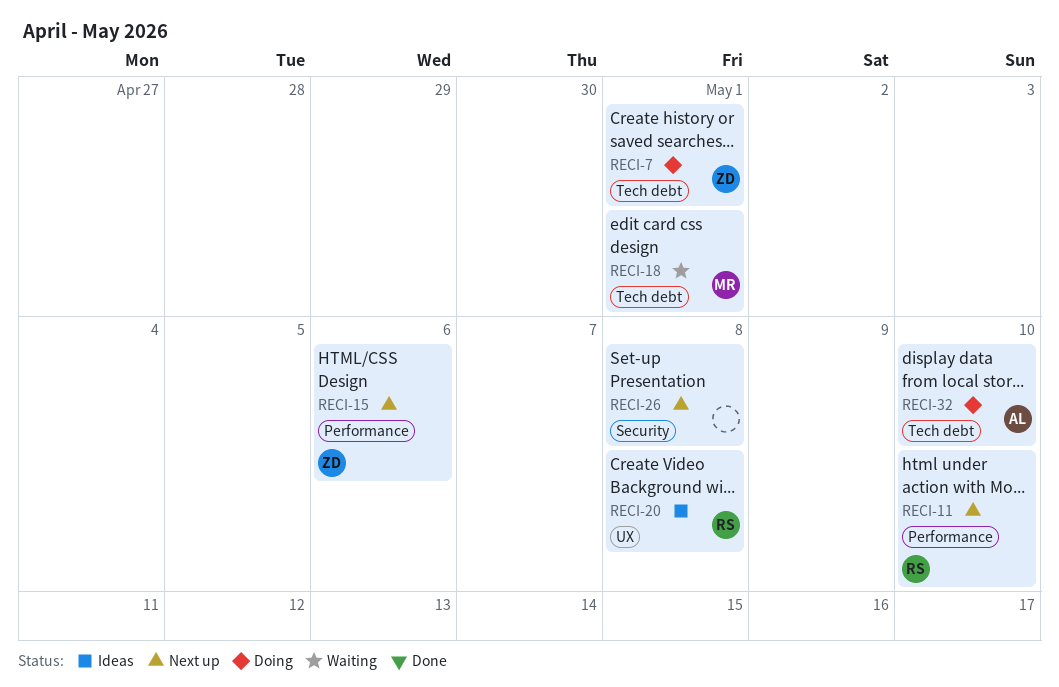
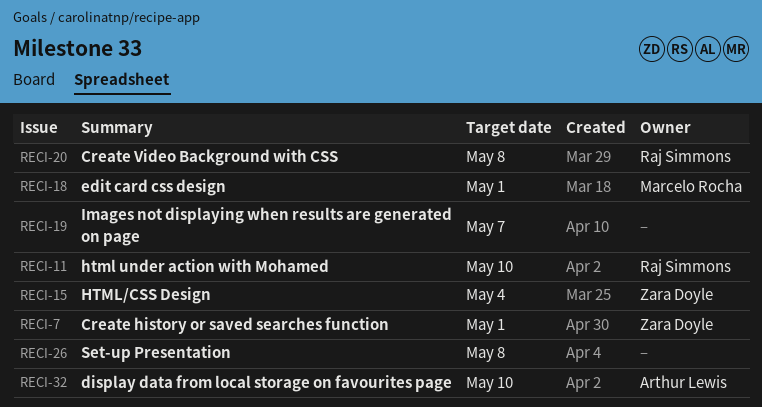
RECI-15, due: May 6 -> May 4
RECI-19: none -> present

